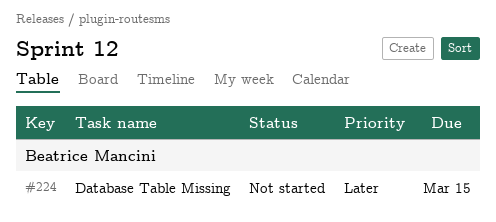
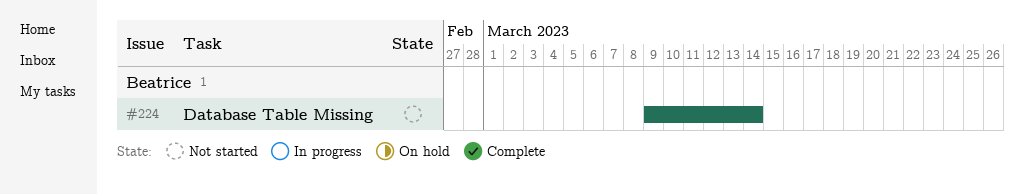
#224, due: Mar 15 -> Mar 14

